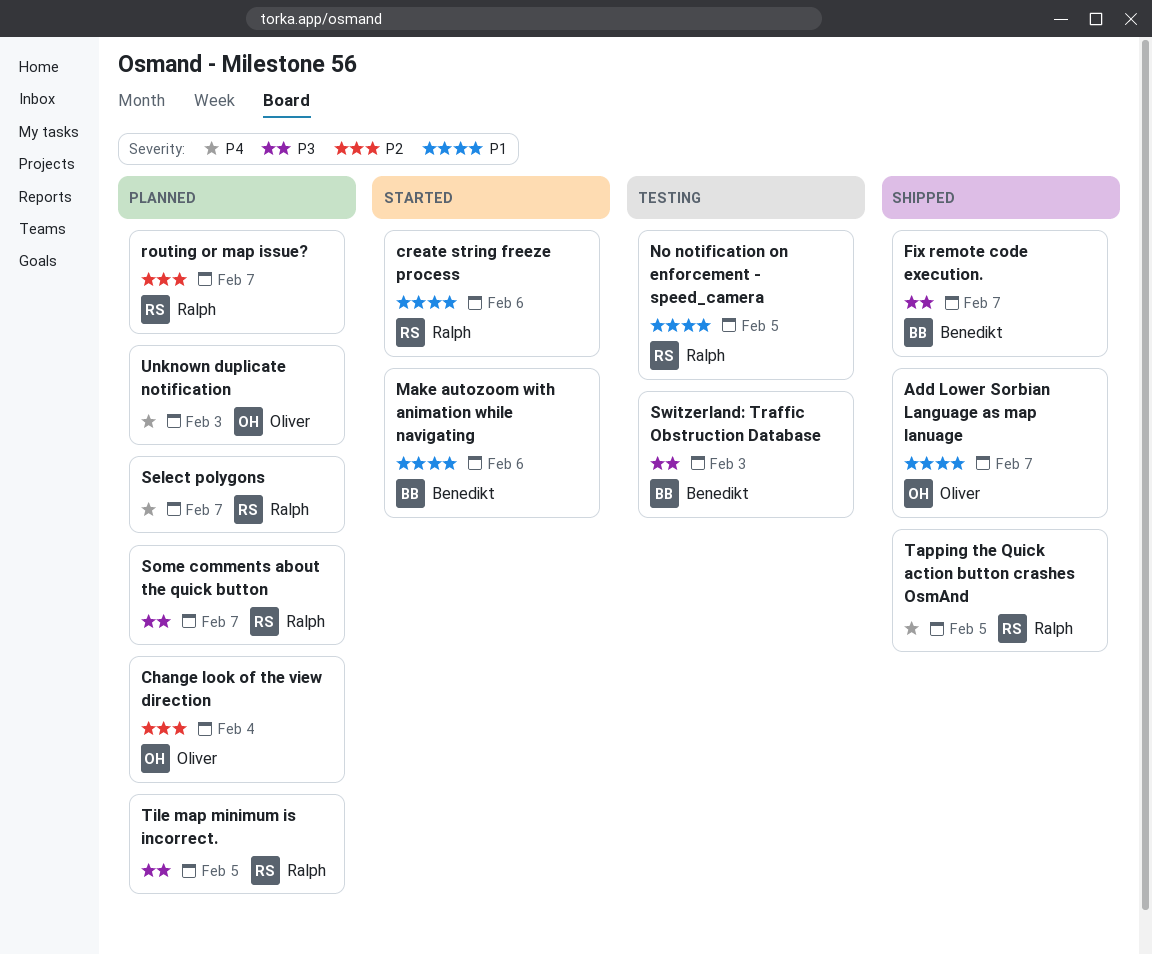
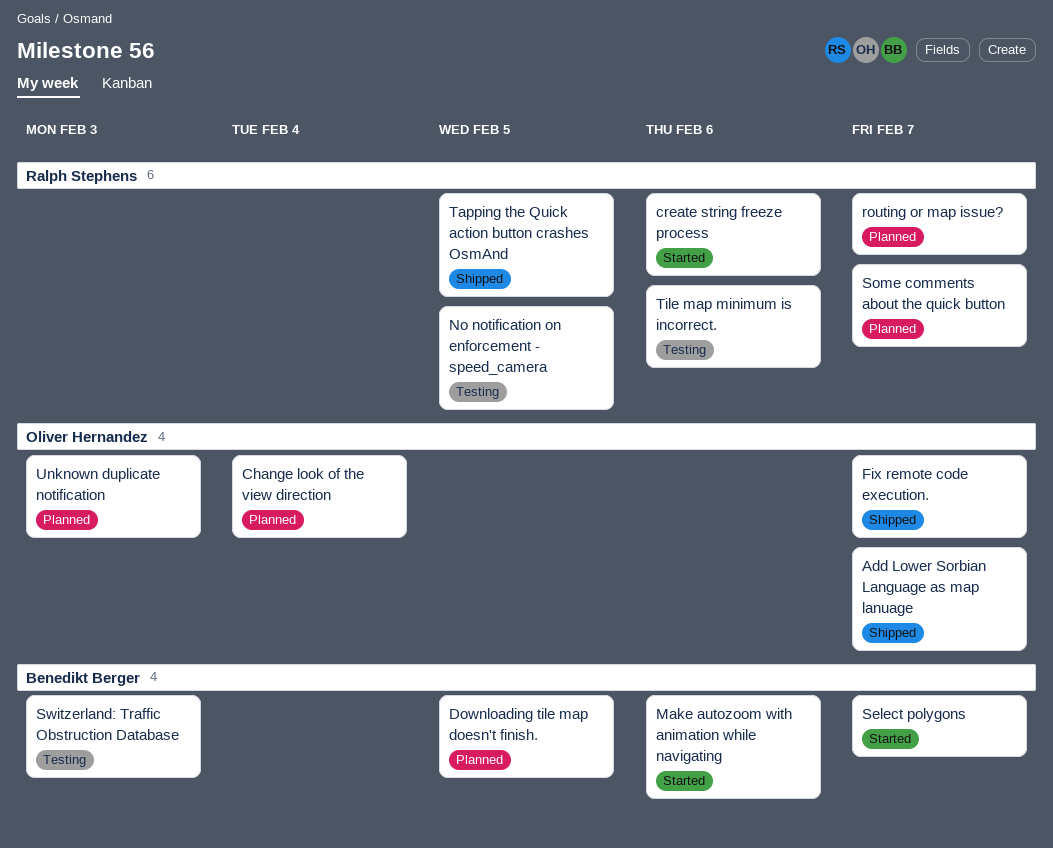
Downloading tile map doesn't finish.: none -> present
Fix remote code execution., owner: Benedikt Berger -> Oliver Hernandez
Select polygons, status: Planned -> Started
Select polygons, owner: Ralph Stephens -> Benedikt Berger
Tile map minimum is incorrect., status: Planned -> Testing
Tile map minimum is incorrect., due: Feb 5 -> Feb 6

